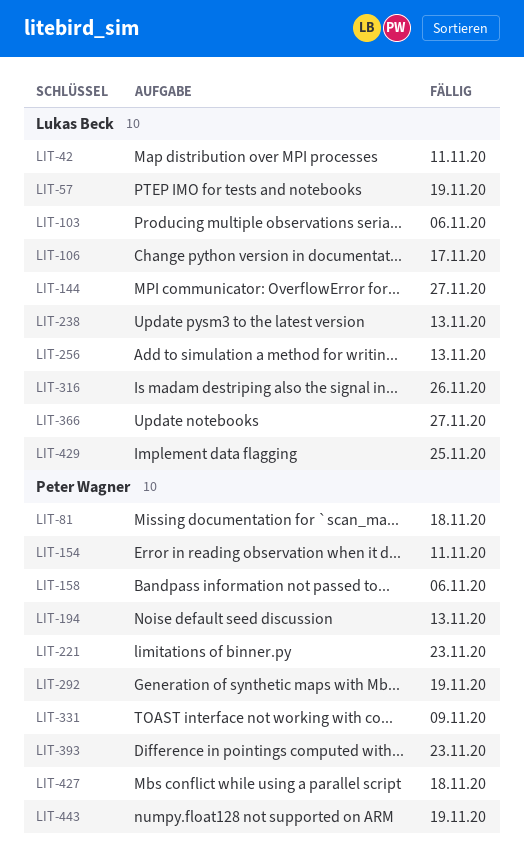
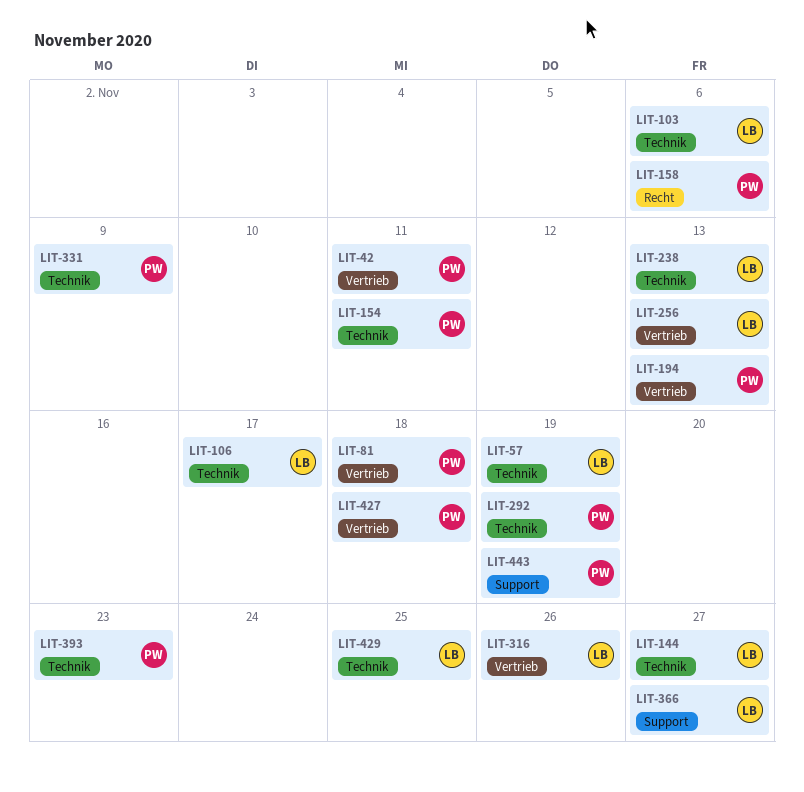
LIT-42, owner: Lukas Beck -> Peter Wagner
LIT-221: present -> none

